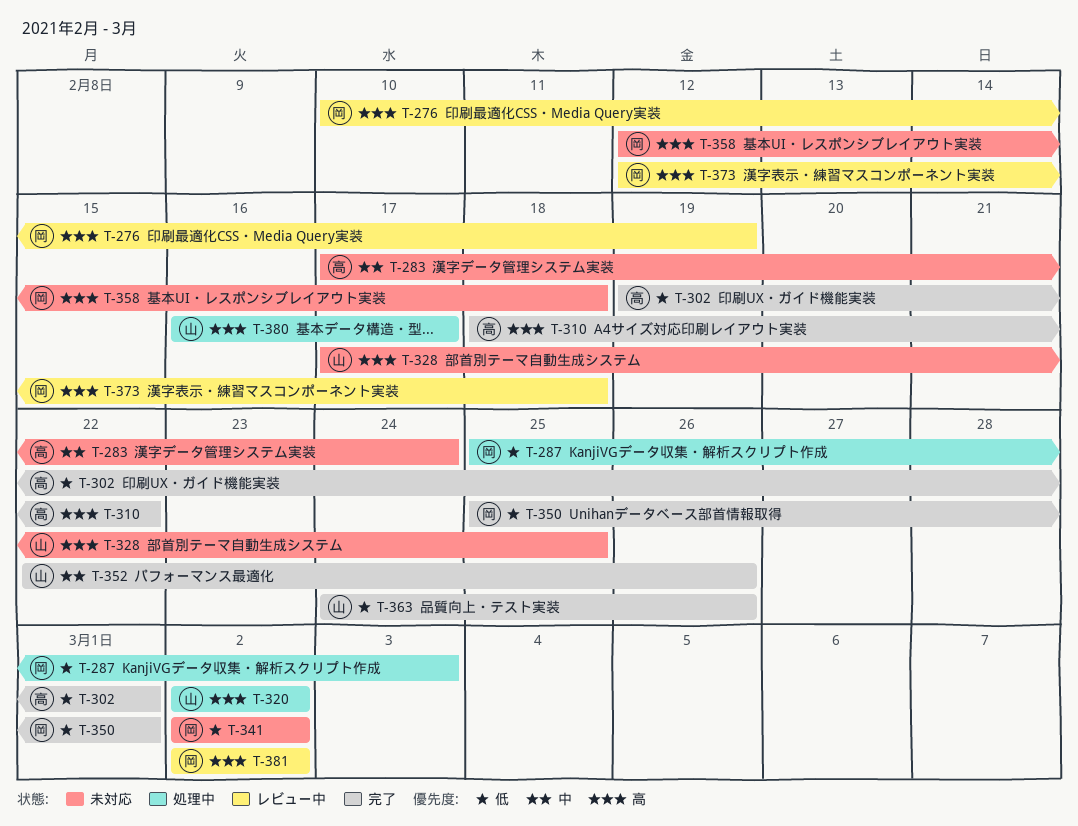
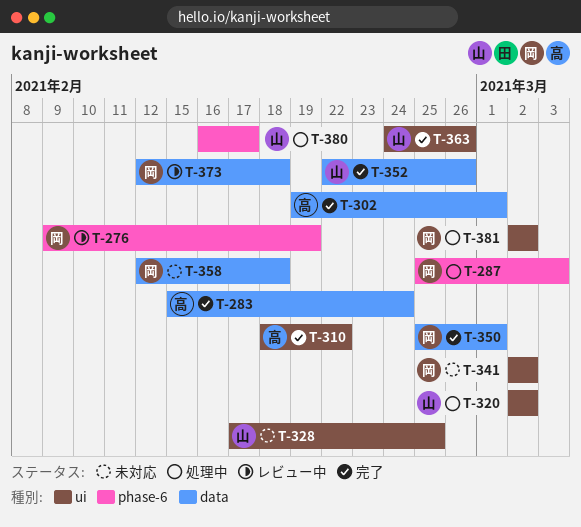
T-276, start: Feb 10 -> Feb 9
T-283, status: 未対応 -> 完了
T-283, start: Feb 17 -> Feb 15
T-381, status: レビュー中 -> 処理中

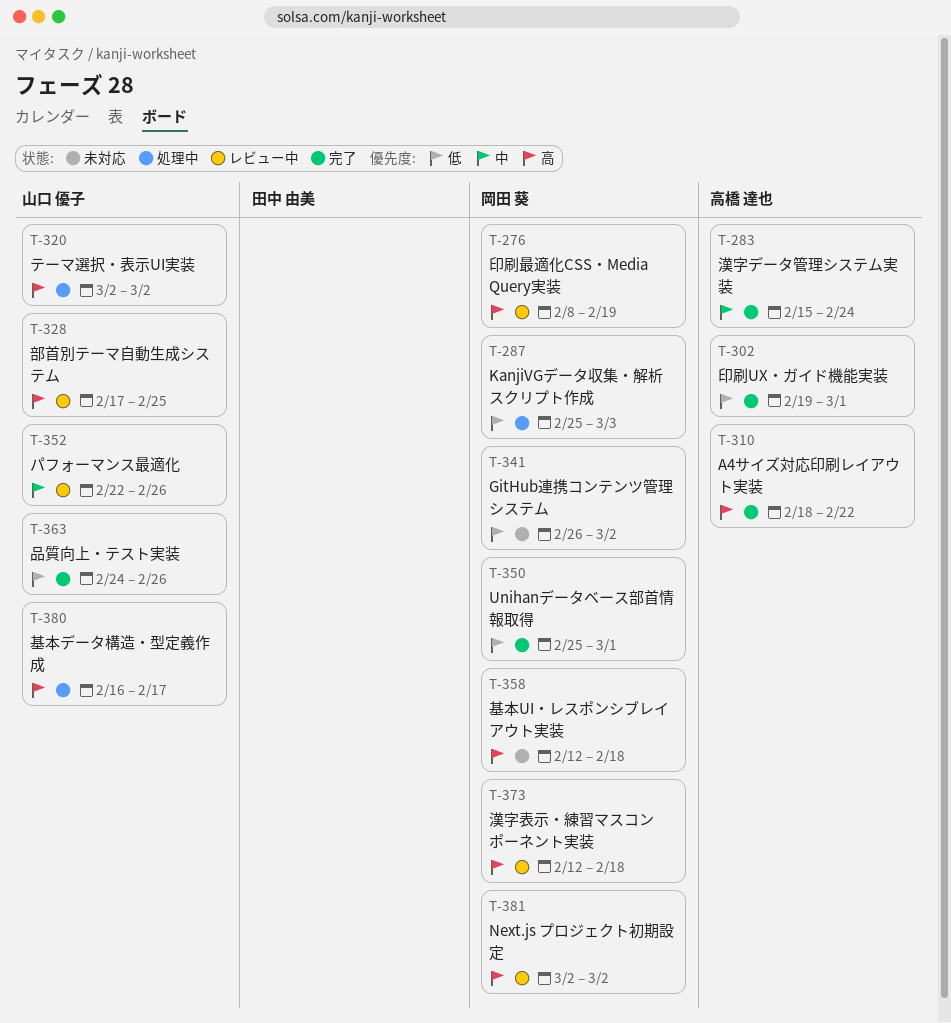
T-276, start: Feb 9 -> Feb 8
T-328, status: 未対応 -> レビュー中
T-341, start: Mar 2 -> Feb 26
T-352, status: 完了 -> レビュー中
T-381, status: 処理中 -> レビュー中

